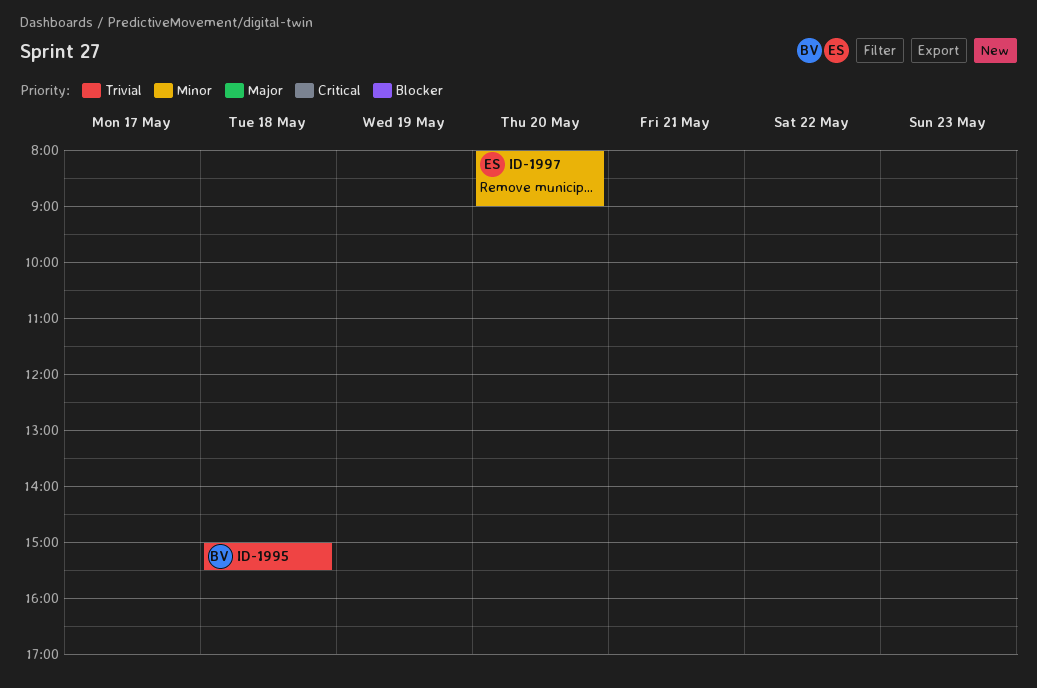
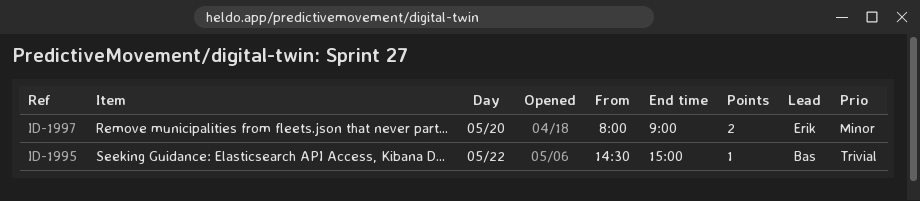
ID-1995, day: May 18 -> May 22
ID-1995, begins: 15:00 -> 14:30
ID-1995, ends: 15:30 -> 15:00

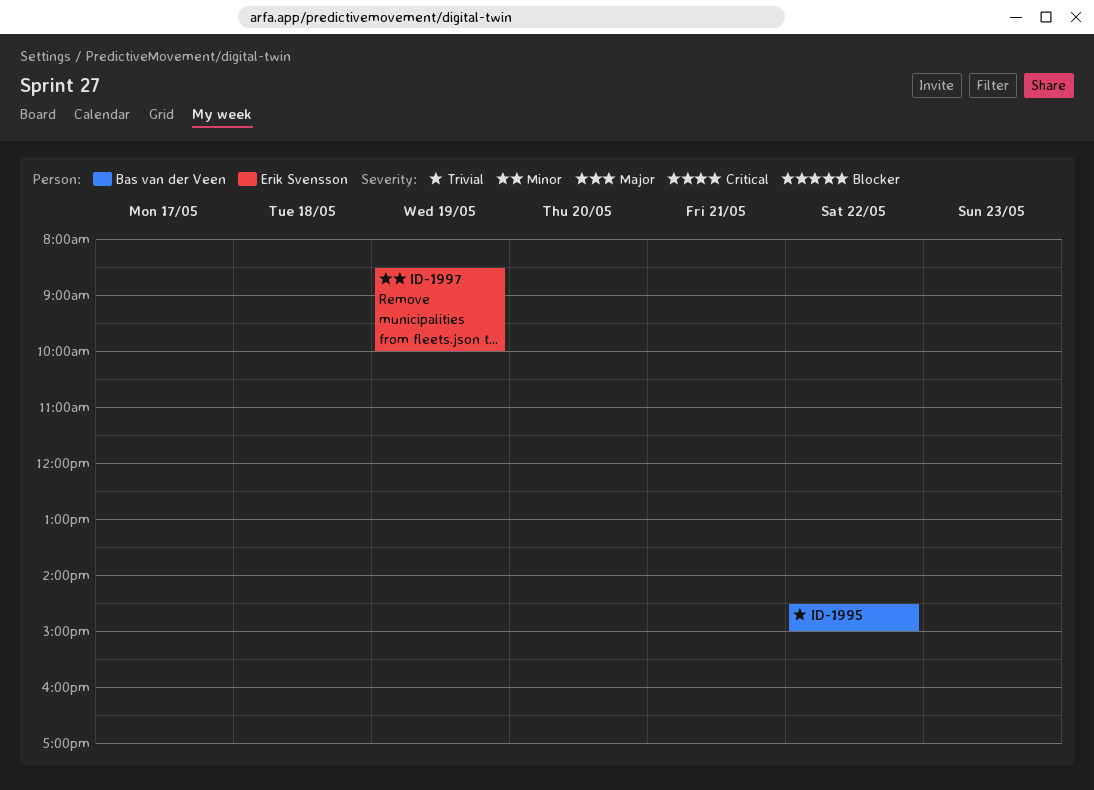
ID-1997, day: May 20 -> May 19
ID-1997, begins: 08:00 -> 08:30
ID-1997, ends: 09:00 -> 10:00

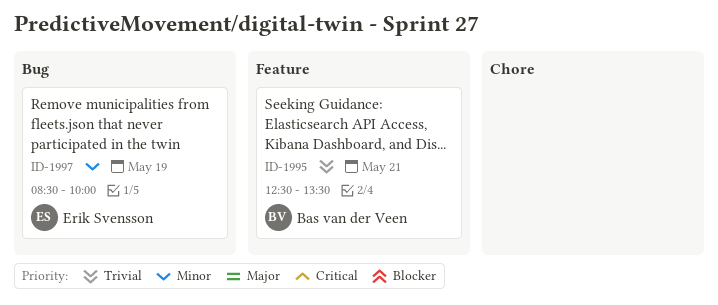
ID-1995, day: May 22 -> May 21
ID-1995, begins: 14:30 -> 12:30
ID-1995, ends: 15:00 -> 13:30

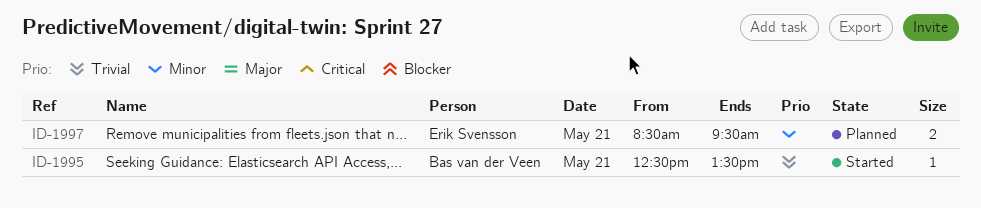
ID-1997, day: May 19 -> May 21
ID-1997, ends: 10:00 -> 09:30

